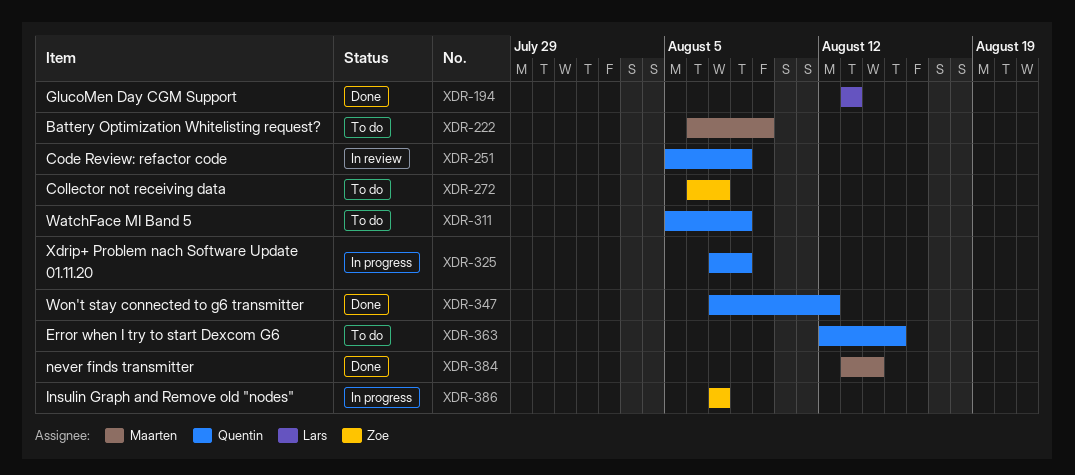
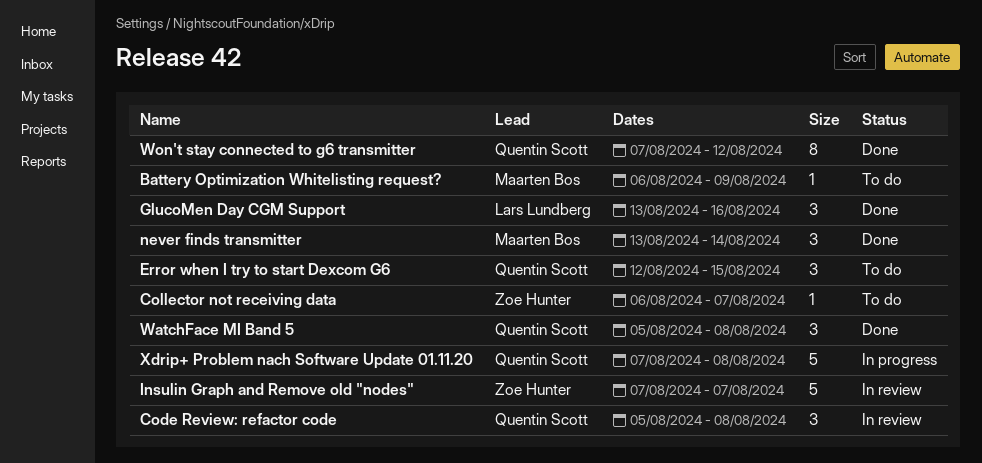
GlucoMen Day CGM Support, due: Aug 13 -> Aug 16
Insulin Graph and Remove old "nodes", status: In progress -> In review
WatchFace MI Band 5, status: To do -> Done

